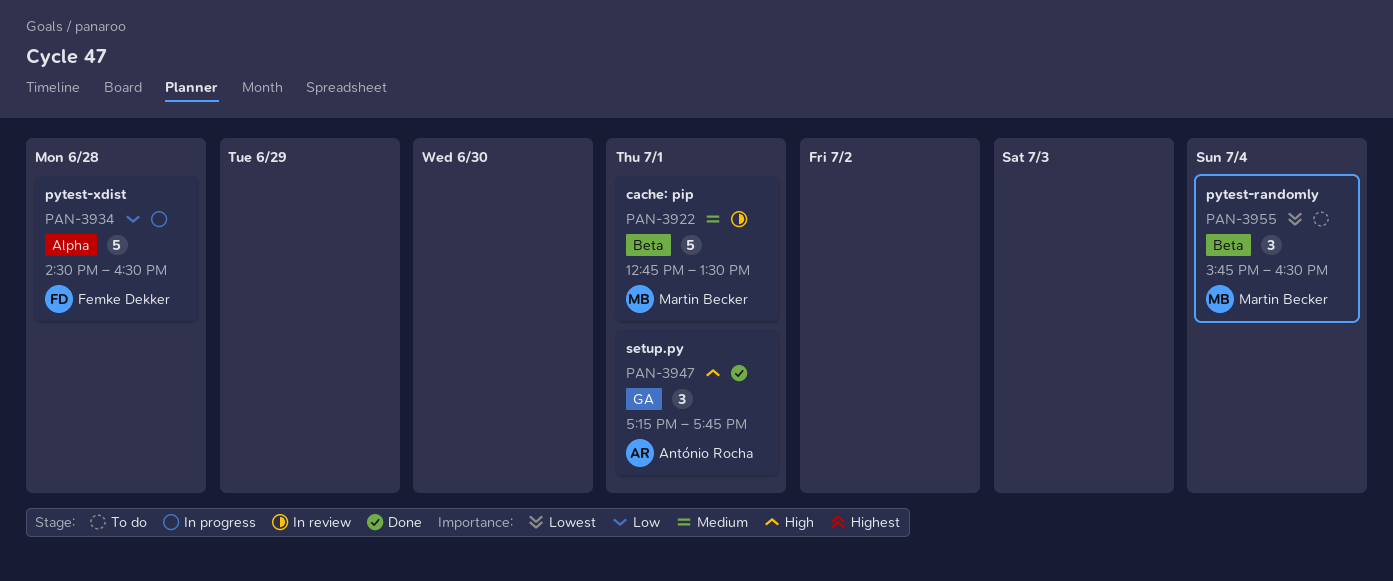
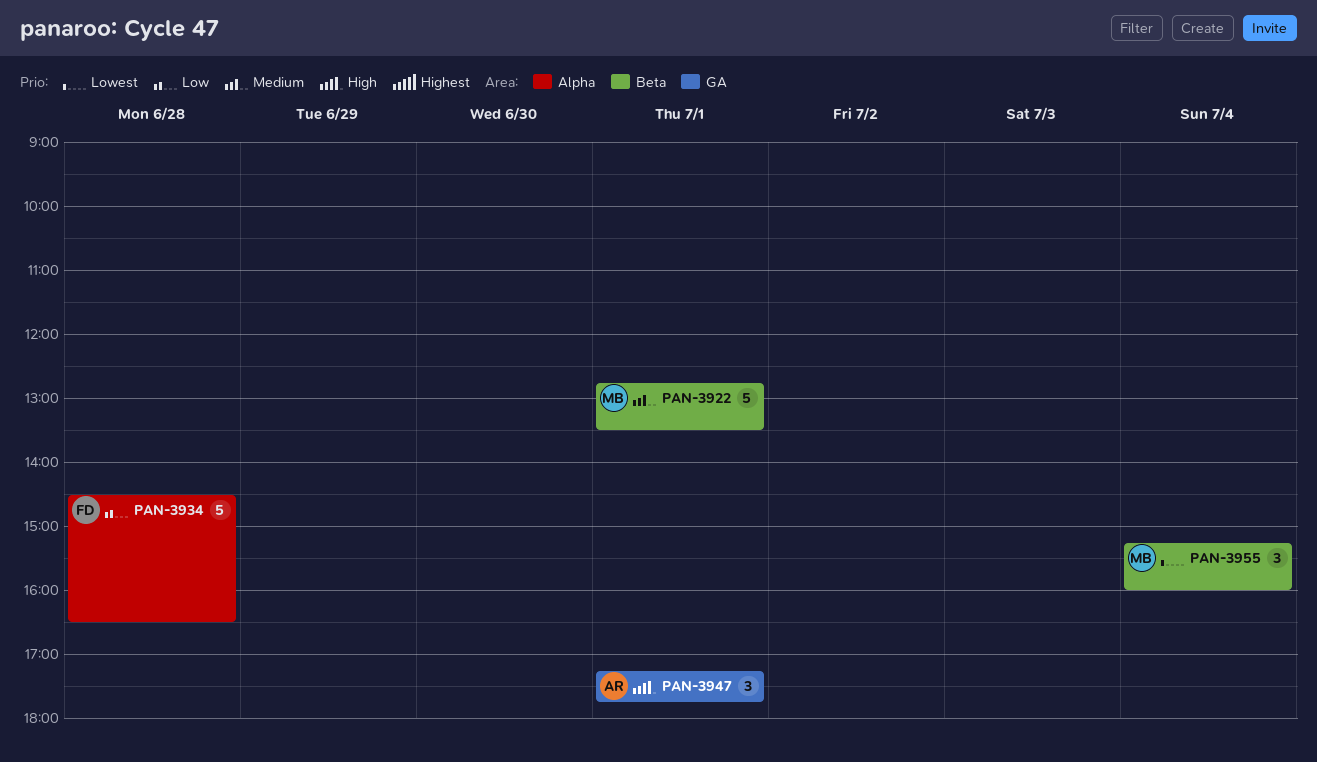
PAN-3955, begins: 15:45 -> 15:15
PAN-3955, ends: 16:30 -> 16:00

